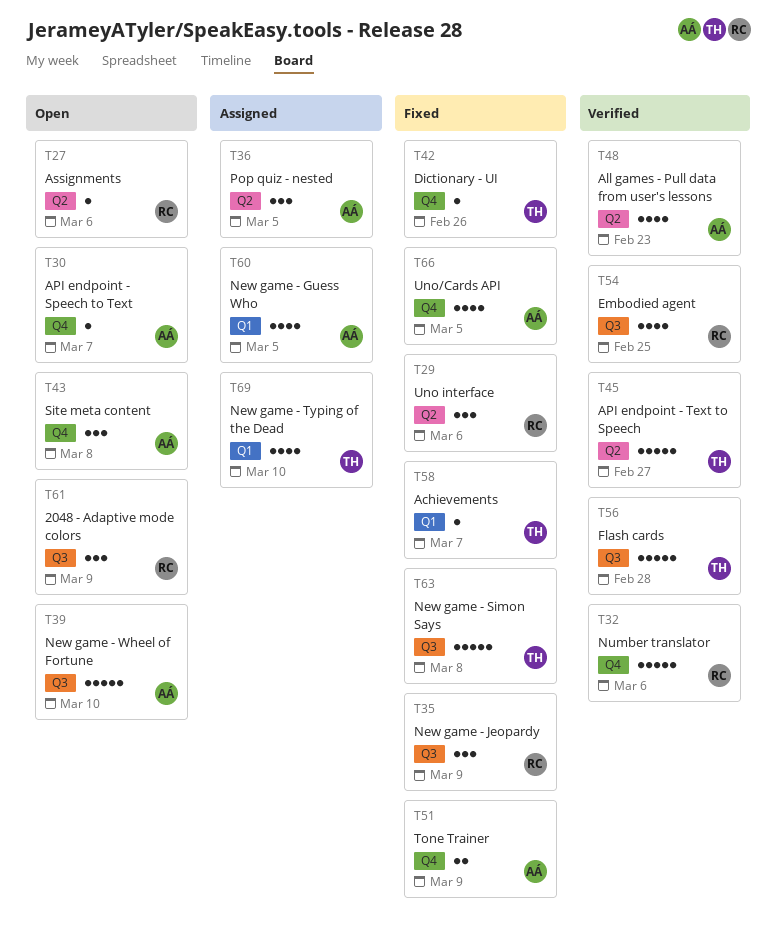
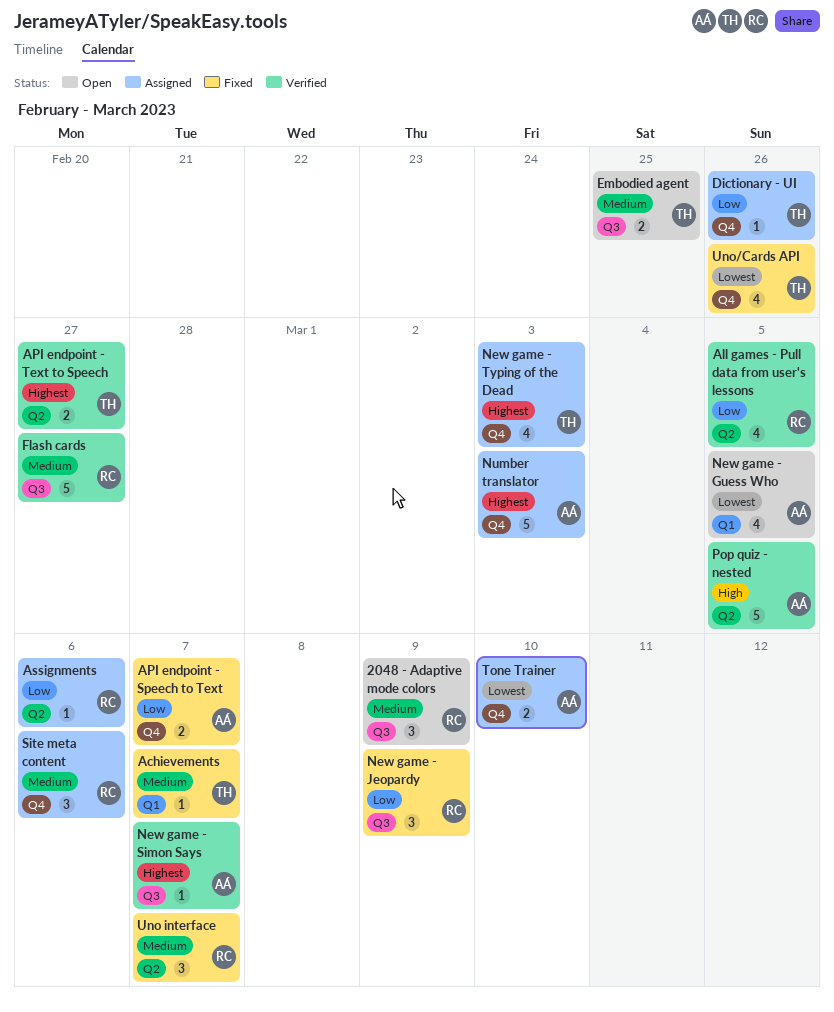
All games - Pull data from user's lessons, owner: AÁ -> RC
All games - Pull data from user's lessons, due: Feb 23 -> Mar 5
API endpoint - Speech to Text, status: Open -> Fixed
API endpoint - Speech to Text, estimate: 1 -> 2
API endpoint - Text to Speech, estimate: 5 -> 2
Assignments, status: Open -> Assigned
Dictionary - UI, status: Fixed -> Assigned
Embodied agent, status: Verified -> Open
Embodied agent, owner: RC -> TH
Embodied agent, estimate: 4 -> 2
Flash cards, owner: TH -> RC
Flash cards, due: Feb 28 -> Feb 27
New game - Guess Who, status: Assigned -> Open
New game - Simon Says, status: Fixed -> Verified
New game - Simon Says, owner: TH -> AÁ
New game - Simon Says, estimate: 5 -> 1
New game - Simon Says, due: Mar 8 -> Mar 7
New game - Typing of the Dead, label: Q1 -> Q4
New game - Typing of the Dead, due: Mar 10 -> Mar 3
New game - Wheel of Fortune: present -> none
Number translator, status: Verified -> Assigned
Number translator, owner: RC -> AÁ
Number translator, due: Mar 6 -> Mar 3
Pop quiz - nested, status: Assigned -> Verified
Pop quiz - nested, estimate: 3 -> 5
Site meta content, status: Open -> Assigned
Site meta content, owner: AÁ -> RC
Site meta content, due: Mar 8 -> Mar 6
Tone Trainer, status: Fixed -> Assigned
Tone Trainer, due: Mar 9 -> Mar 10
Uno interface, due: Mar 6 -> Mar 7
Uno/Cards API, owner: AÁ -> TH
Uno/Cards API, due: Mar 5 -> Feb 26

